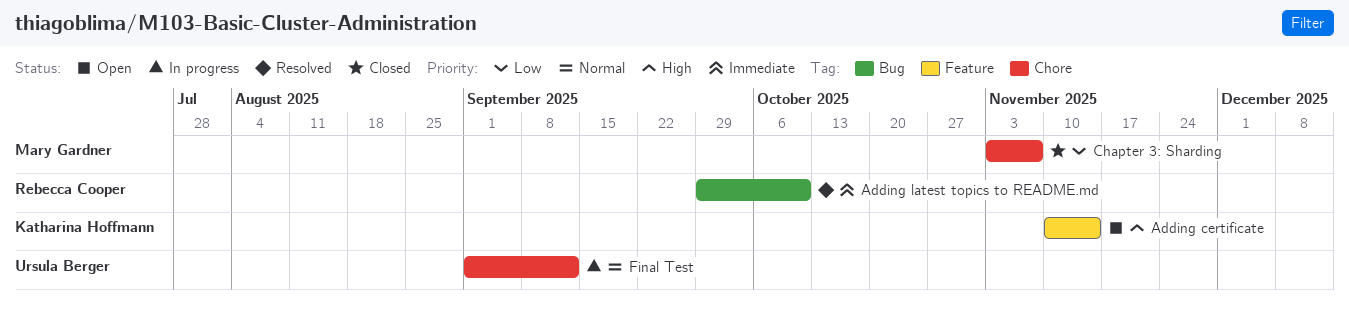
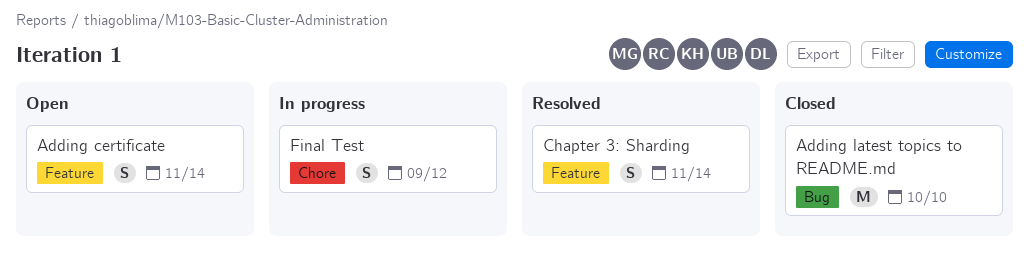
Adding latest topics to README.md, status: Resolved -> Closed
Chapter 3: Sharding, status: Closed -> Resolved
Chapter 3: Sharding, label: Chore -> Feature
Chapter 3: Sharding, due: Nov 7 -> Nov 14

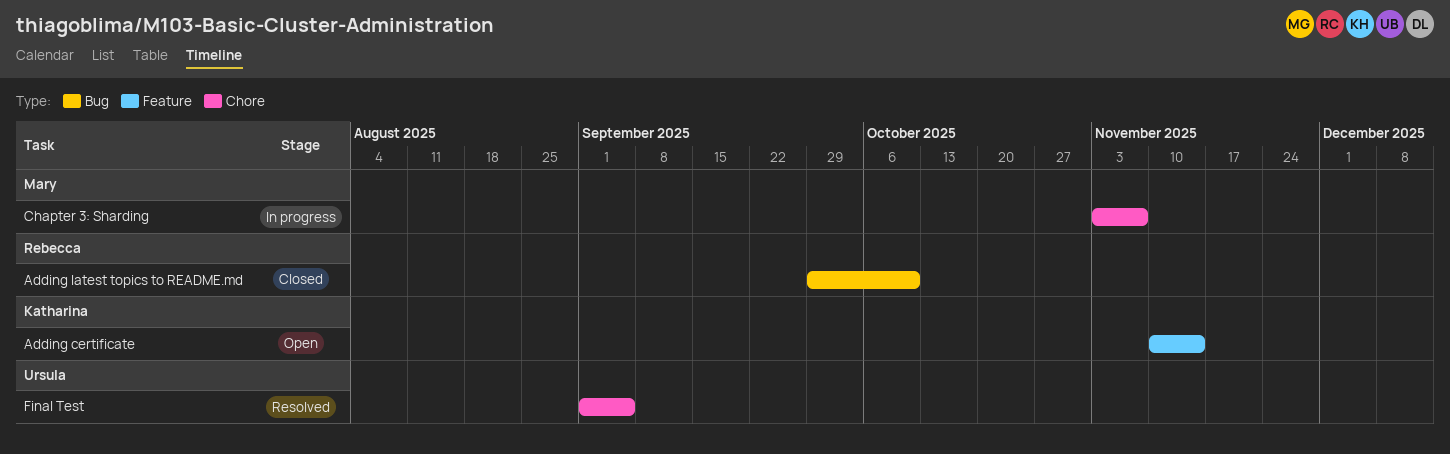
Chapter 3: Sharding, status: Resolved -> In progress
Chapter 3: Sharding, label: Feature -> Chore
Chapter 3: Sharding, due: Nov 14 -> Nov 7
Final Test, status: In progress -> Resolved
Final Test, due: Sep 12 -> Sep 5

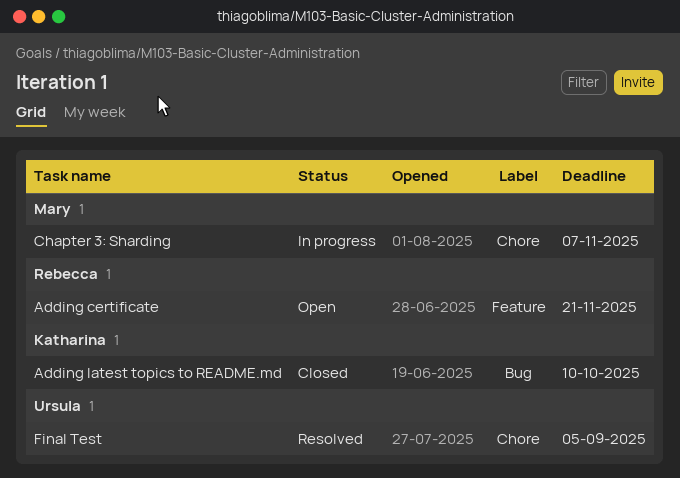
Adding certificate, owner: Katharina -> Rebecca
Adding certificate, due: Nov 14 -> Nov 21
Adding latest topics to README.md, owner: Rebecca -> Katharina

